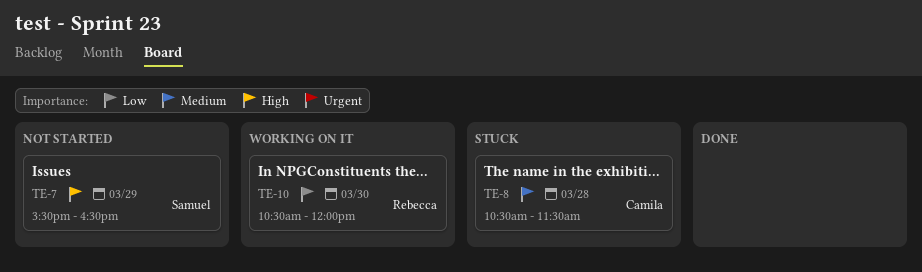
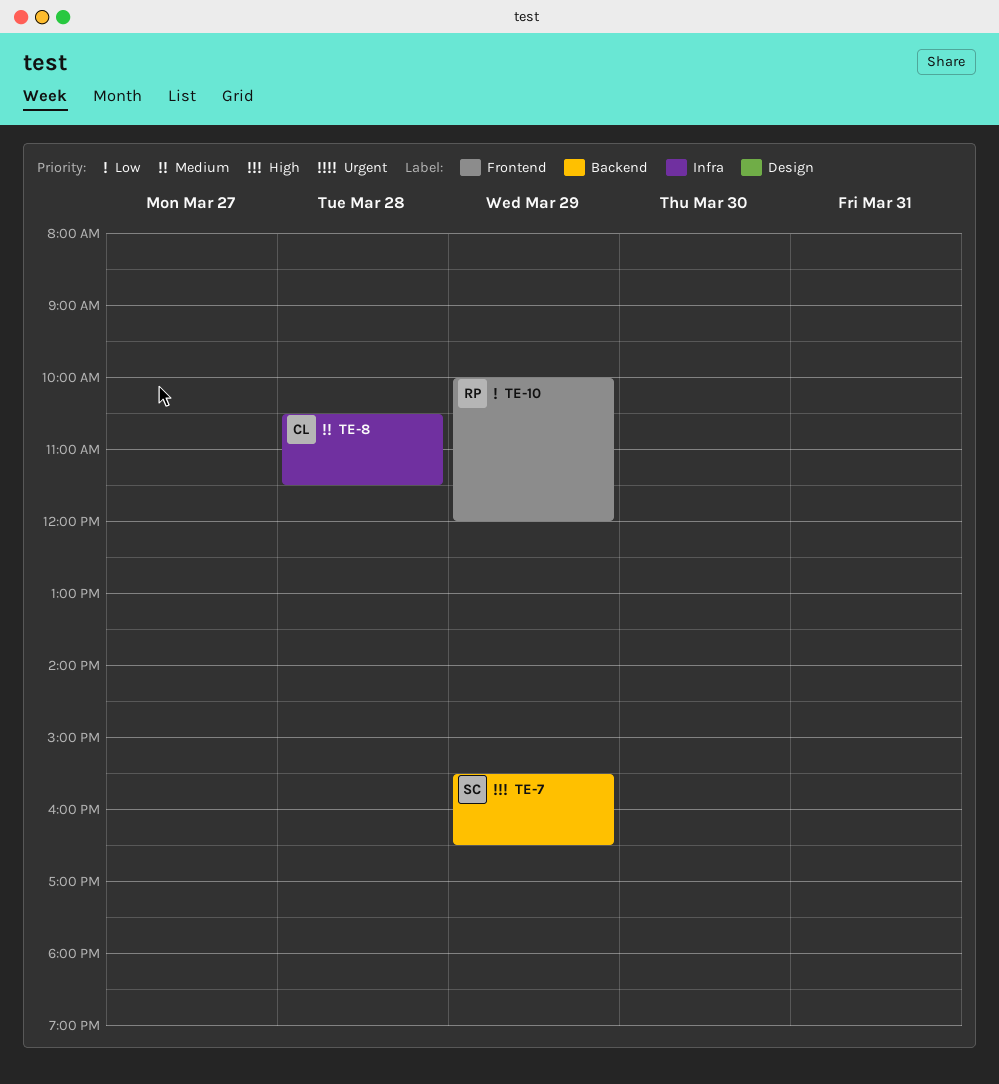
TE-10, day: Mar 30 -> Mar 29
TE-10, begins: 10:30 -> 10:00

